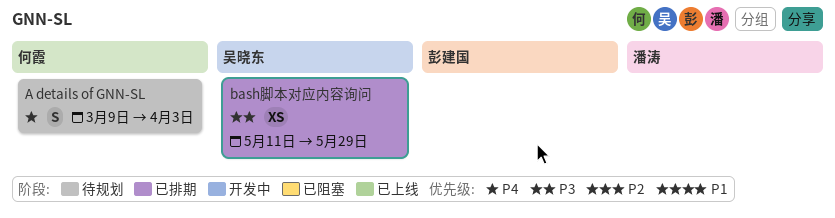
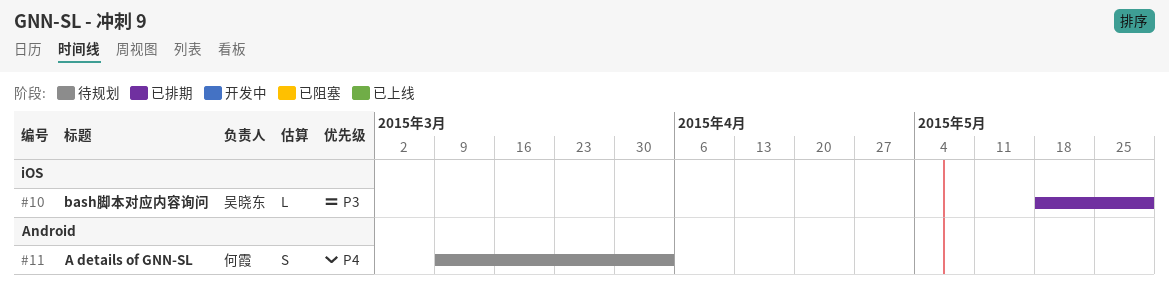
bash脚本对应内容询问, estimate: XS -> L
bash脚本对应内容询问, start: May 11 -> May 18

